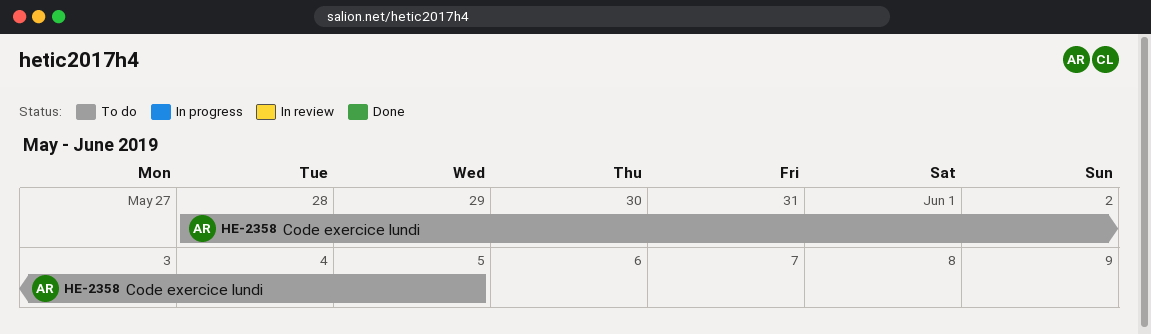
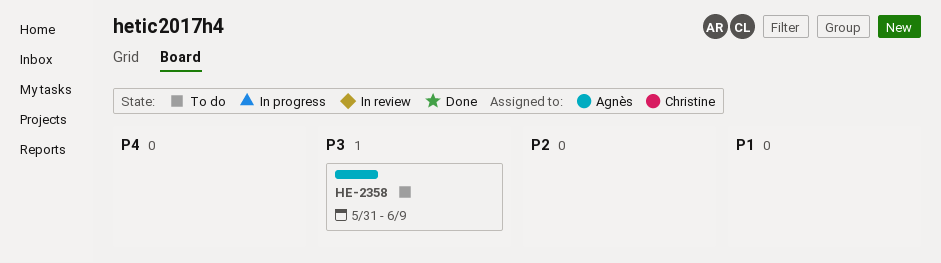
HE-2358, start: May 28 -> May 31
HE-2358, due: Jun 5 -> Jun 9

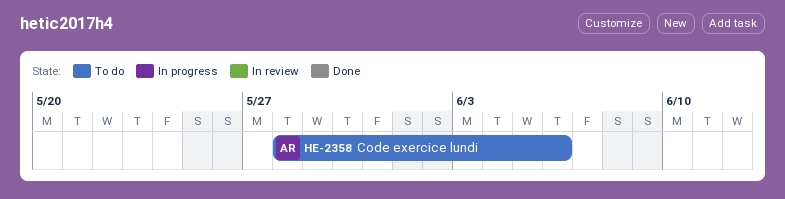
HE-2358, start: May 31 -> May 28
HE-2358, due: Jun 9 -> Jun 6

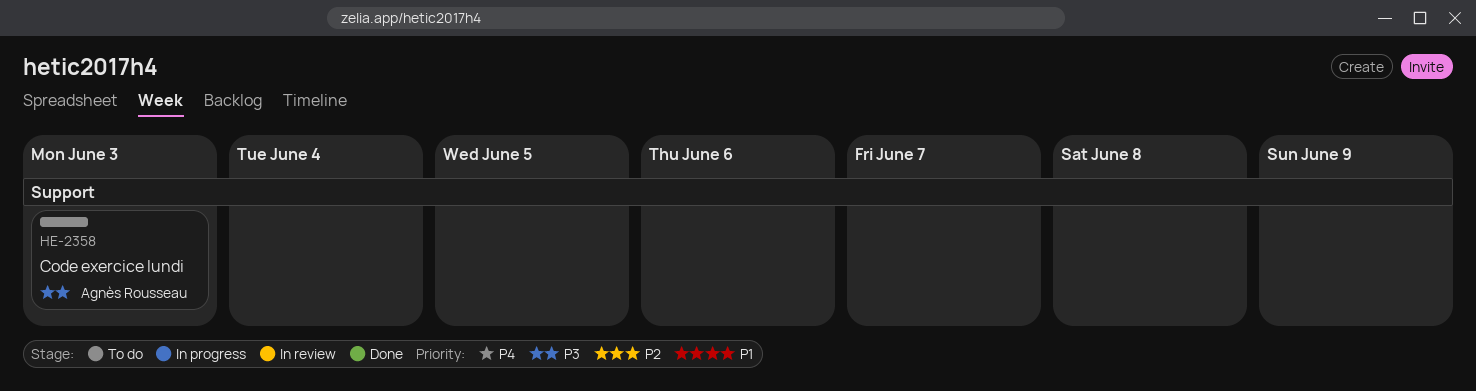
HE-2358, due: Jun 6 -> Jun 3

